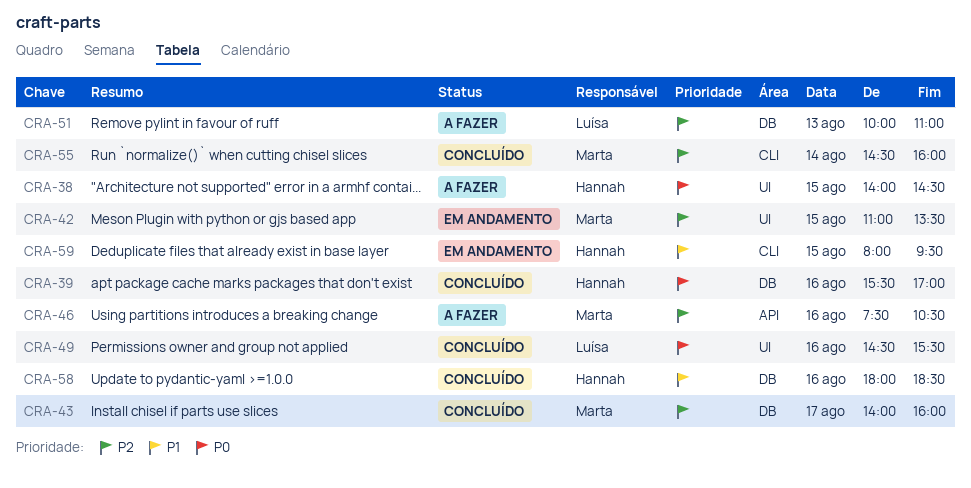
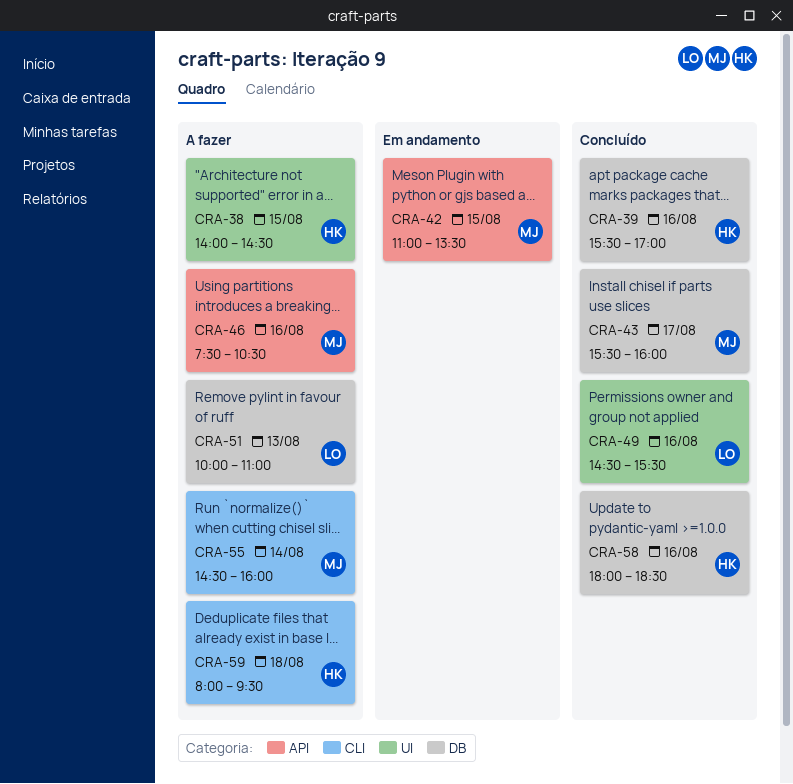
CRA-42, label: UI -> API
CRA-43, begins: 14:00 -> 15:30
CRA-55, status: Concluído -> A fazer
CRA-59, status: Em andamento -> A fazer
CRA-59, day: Aug 15 -> Aug 18

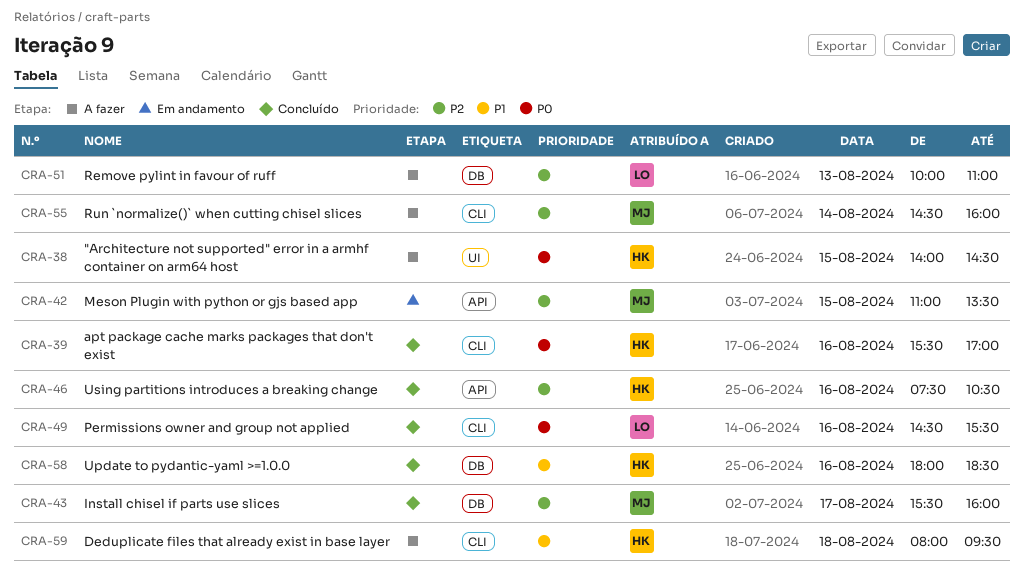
CRA-39, label: DB -> CLI
CRA-46, status: A fazer -> Concluído
CRA-46, owner: MJ -> HK
CRA-49, label: UI -> CLI

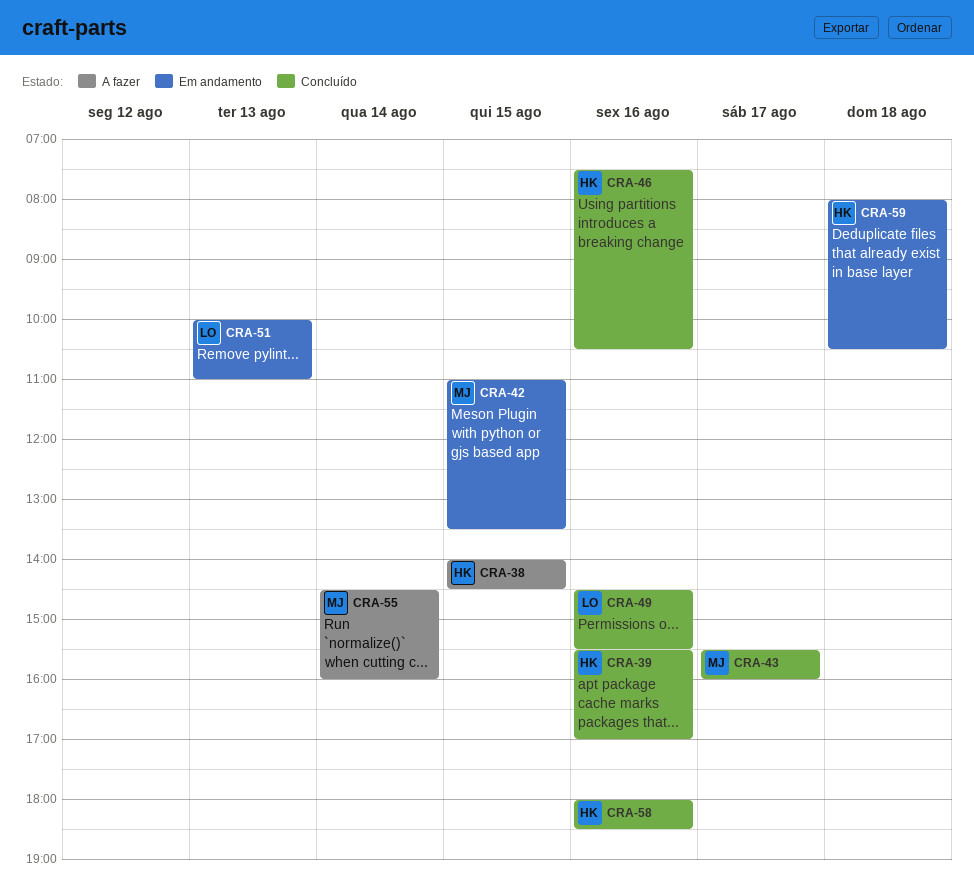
CRA-51, status: A fazer -> Em andamento
CRA-59, status: A fazer -> Em andamento
CRA-59, ends: 09:30 -> 10:30

